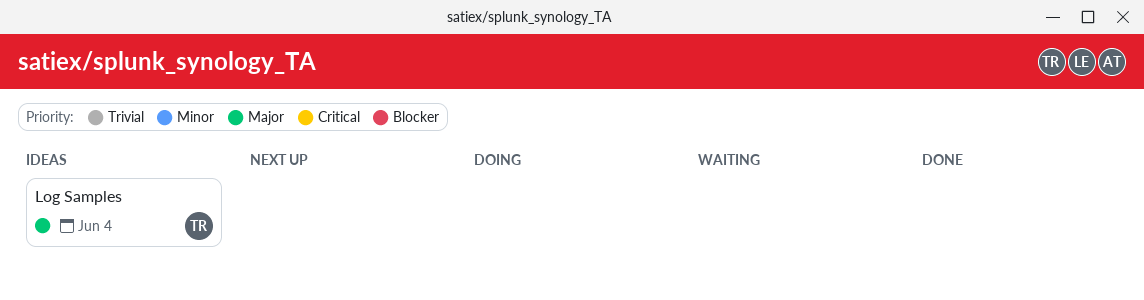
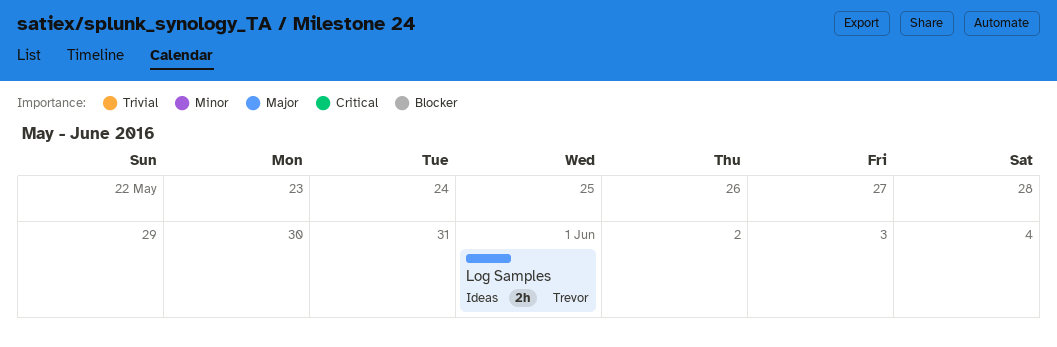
Log Samples, due: Jun 4 -> Jun 1

